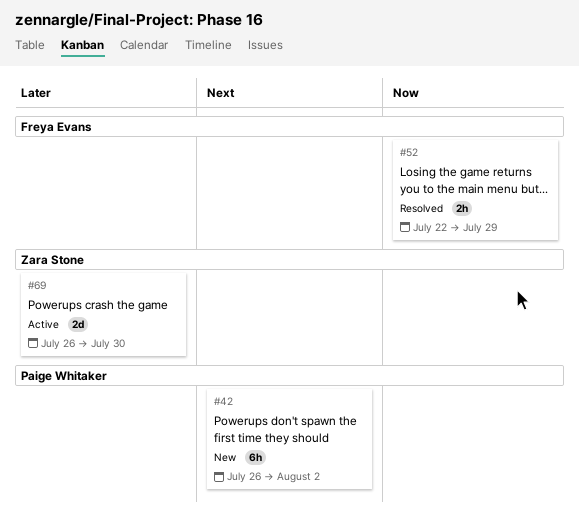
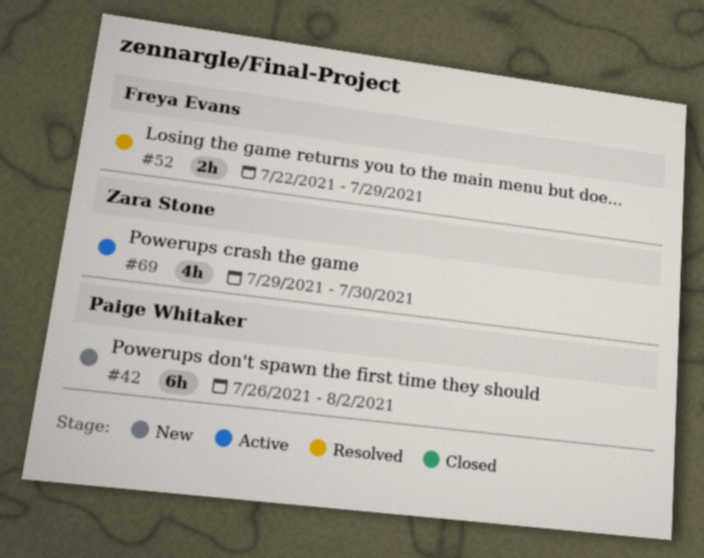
#69, estimate: 2d -> 4h
#69, start: Jul 26 -> Jul 29

